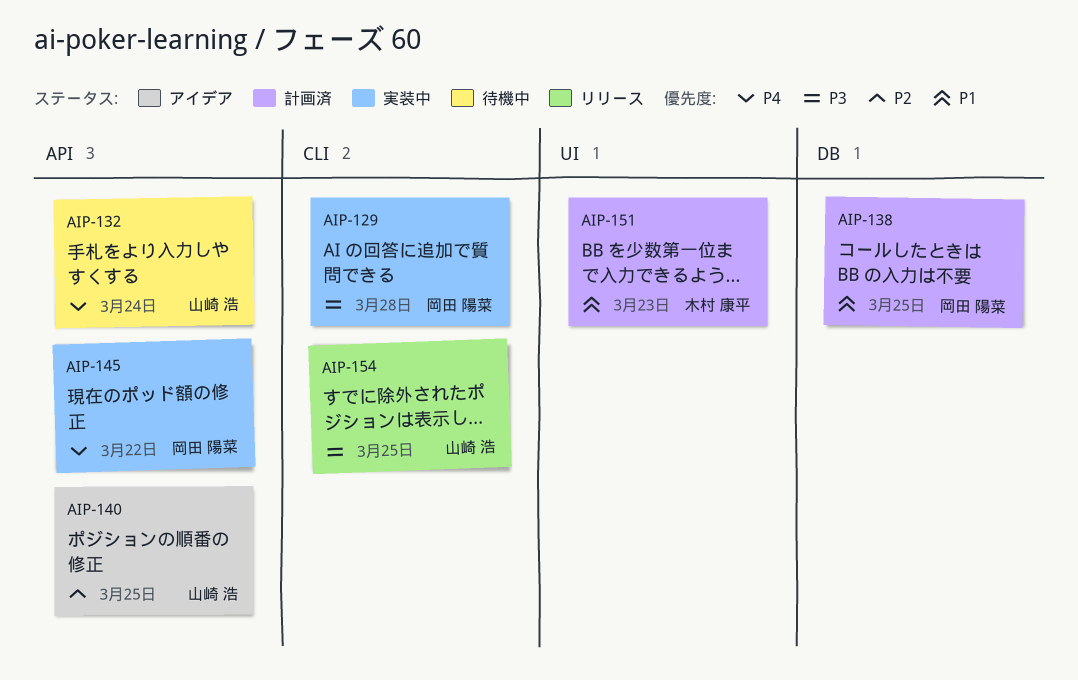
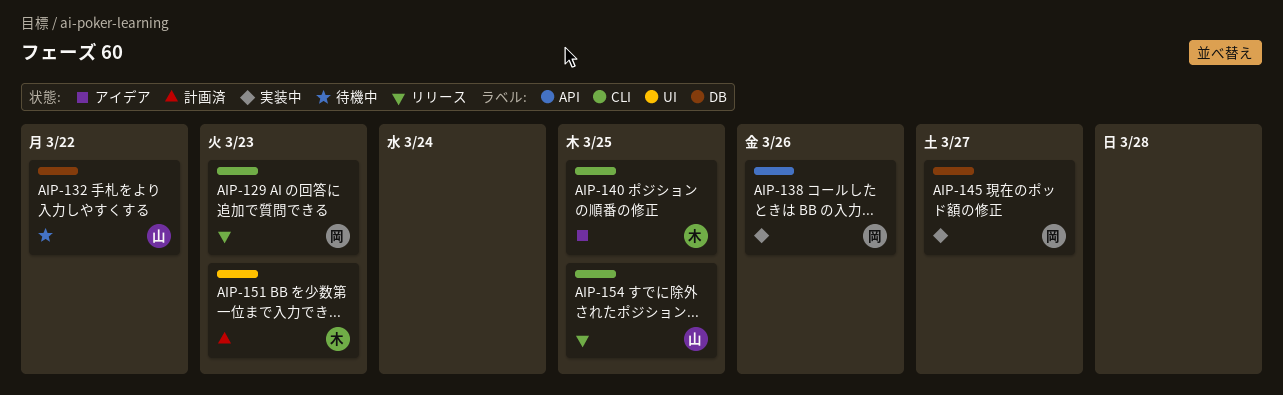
AIP-129, status: 実装中 -> リリース
AIP-129, due: Mar 28 -> Mar 23
AIP-132, label: API -> DB
AIP-132, due: Mar 24 -> Mar 22
AIP-138, status: 計画済 -> 実装中
AIP-138, label: DB -> API
AIP-138, due: Mar 25 -> Mar 26
AIP-140, owner: 山崎 浩 -> 木村 康平
AIP-140, label: API -> CLI
AIP-145, label: API -> DB
AIP-145, due: Mar 22 -> Mar 27

